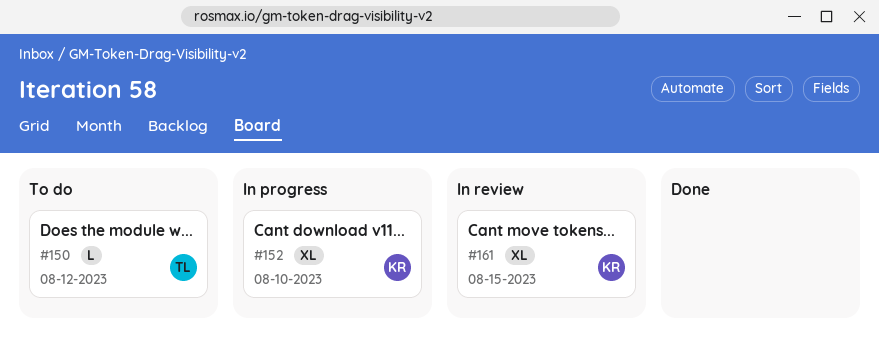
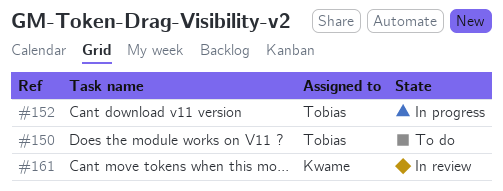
#152, owner: Kwame -> Tobias

